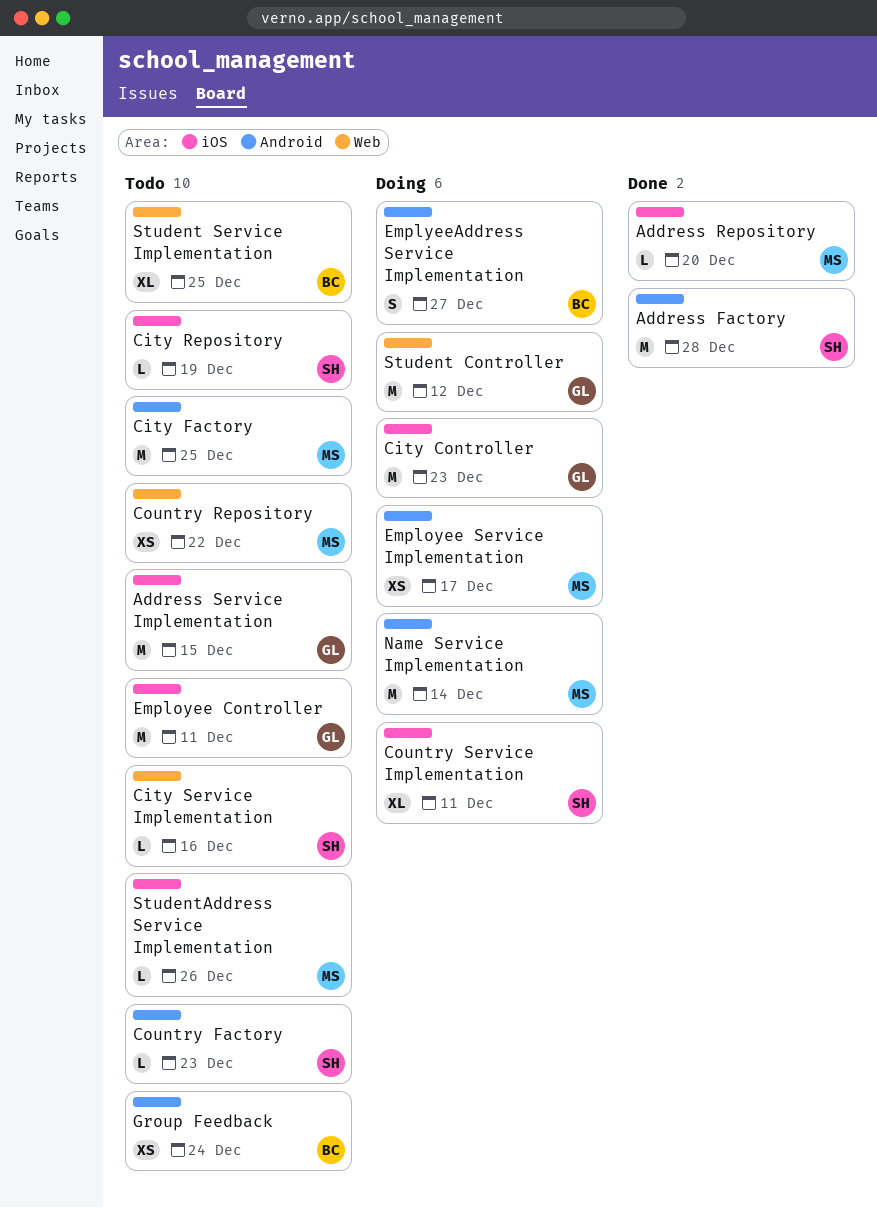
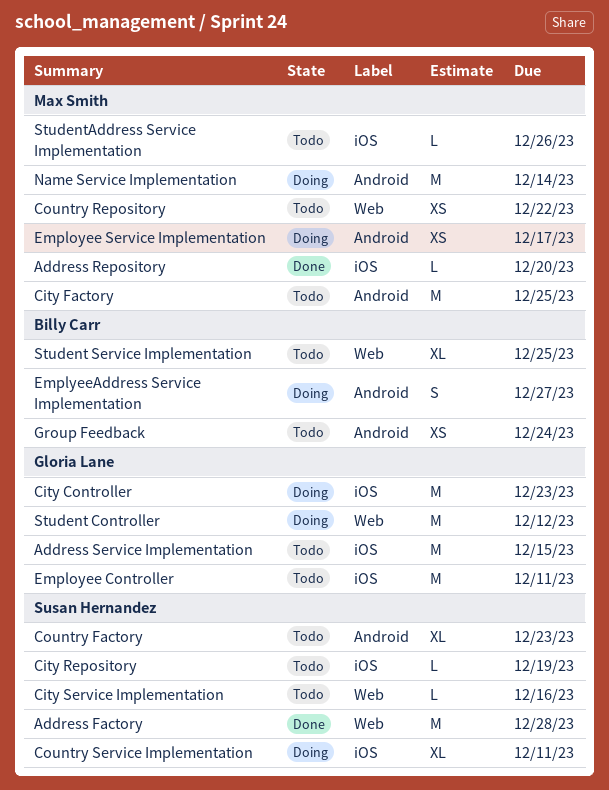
Address Factory, label: Android -> Web
Country Factory, estimate: L -> XL

